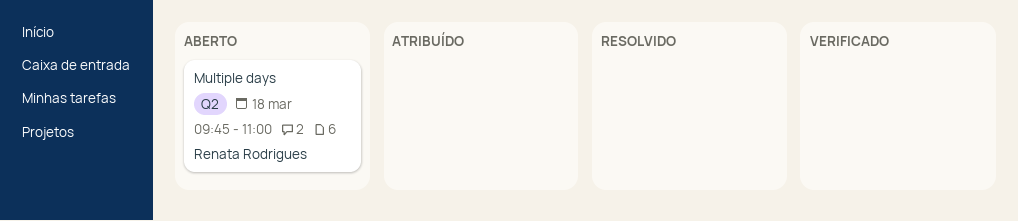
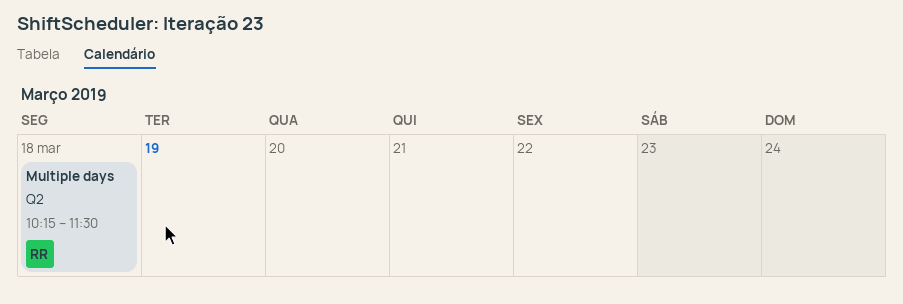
Multiple days, begins: 09:45 -> 10:15
Multiple days, ends: 11:00 -> 11:30

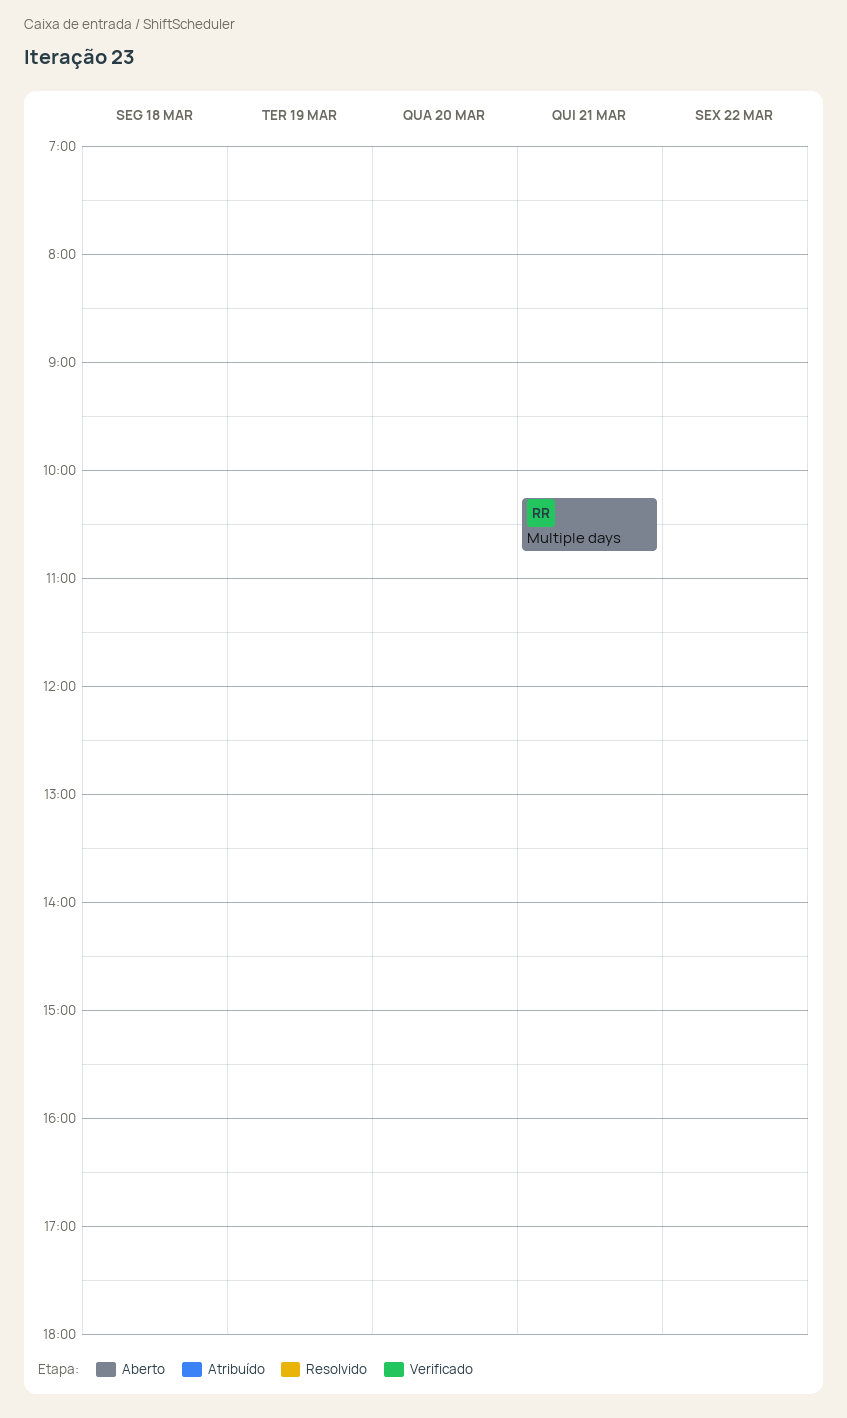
Multiple days, day: Mar 18 -> Mar 21
Multiple days, ends: 11:30 -> 10:45

